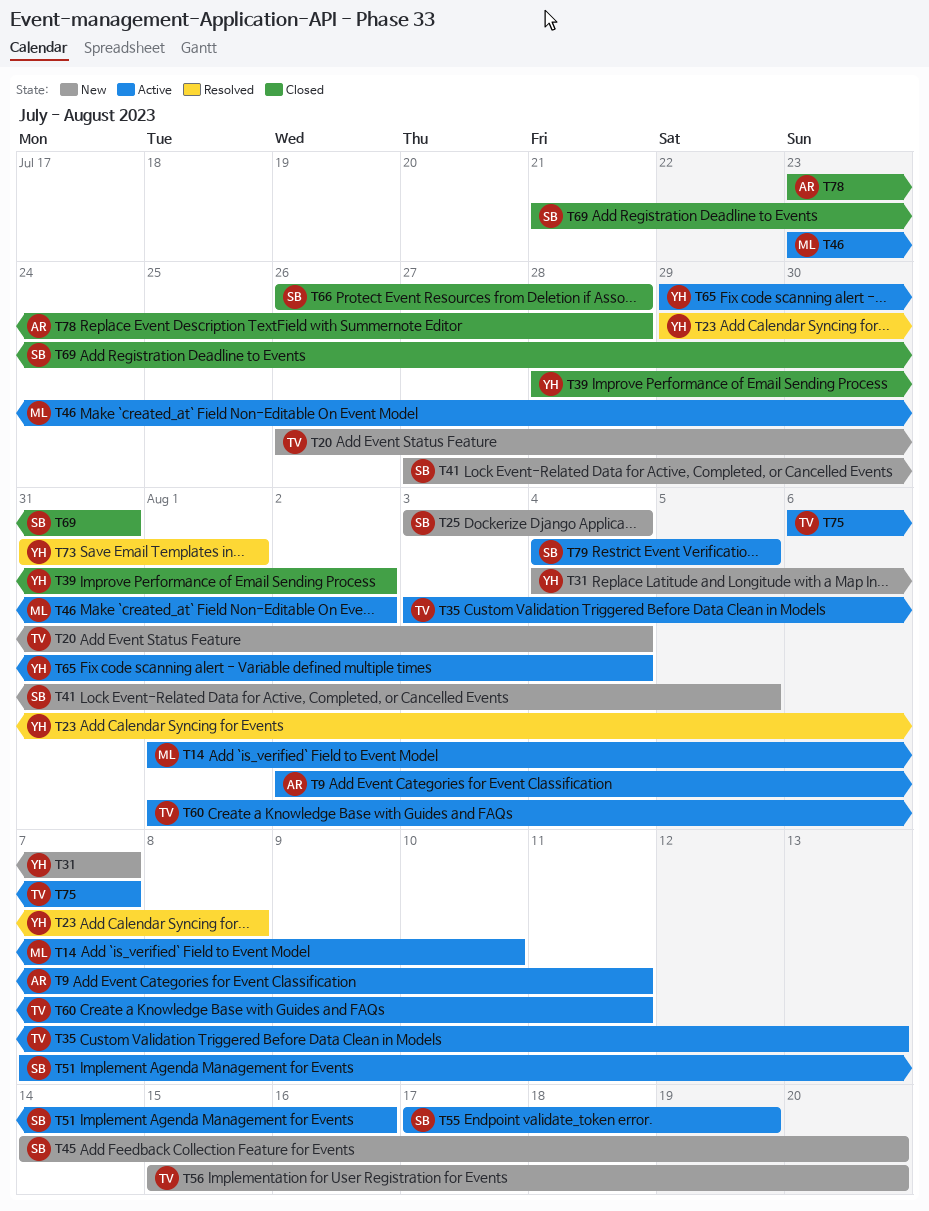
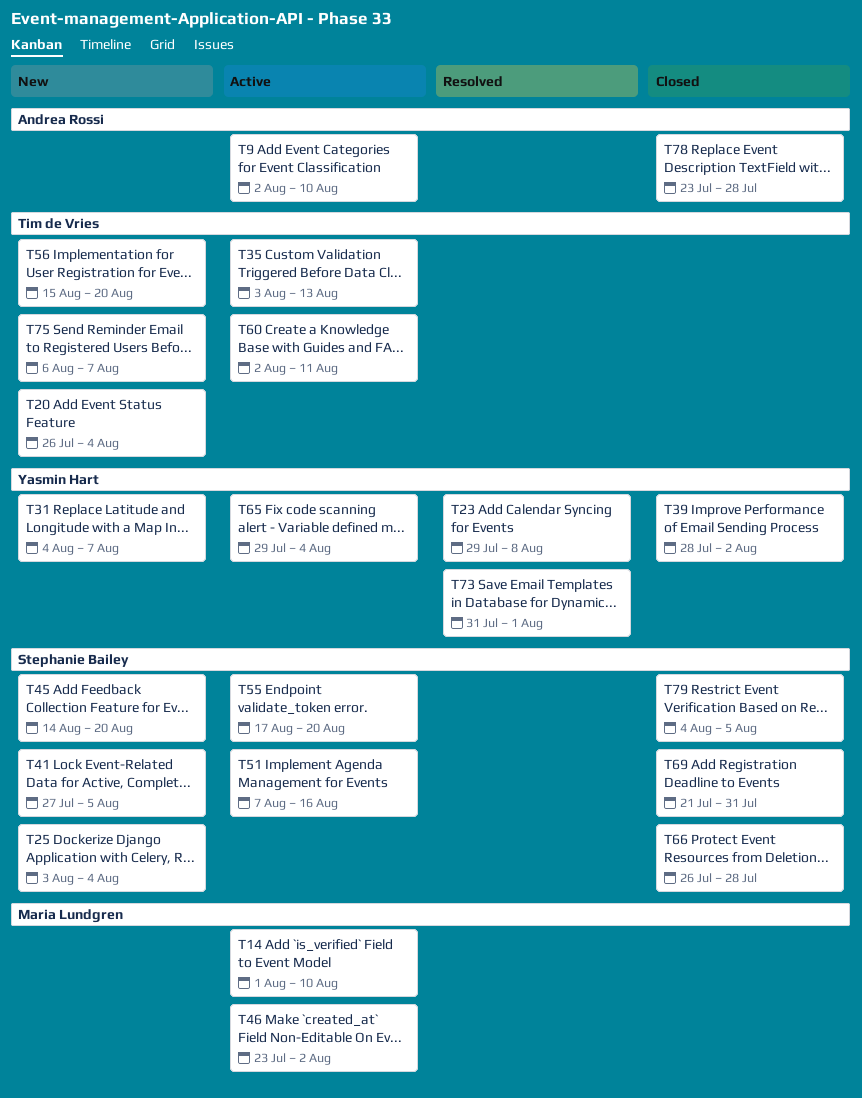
T9, due: Aug 11 -> Aug 10
T55, due: Aug 19 -> Aug 20
T60, start: Aug 1 -> Aug 2
T75, status: Active -> New
T79, status: Active -> Closed

